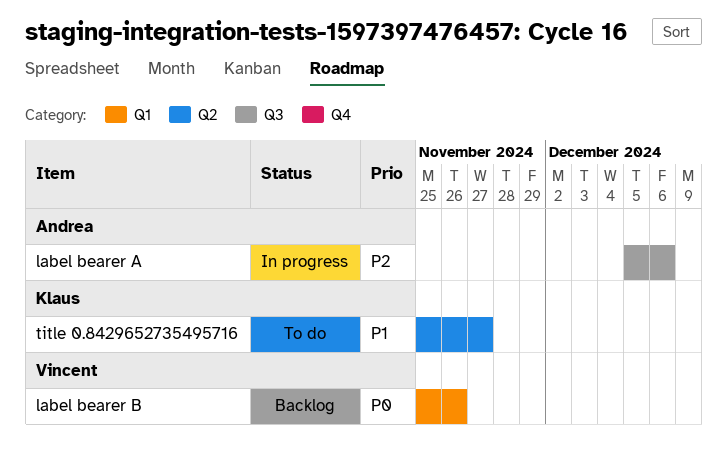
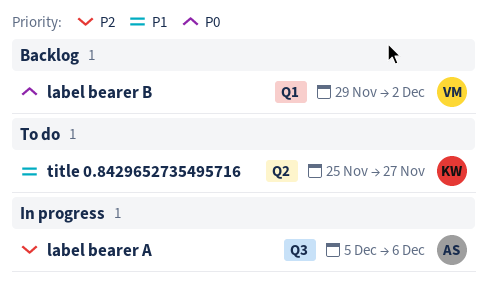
label bearer B, start: Nov 25 -> Nov 29
label bearer B, due: Nov 26 -> Dec 2

